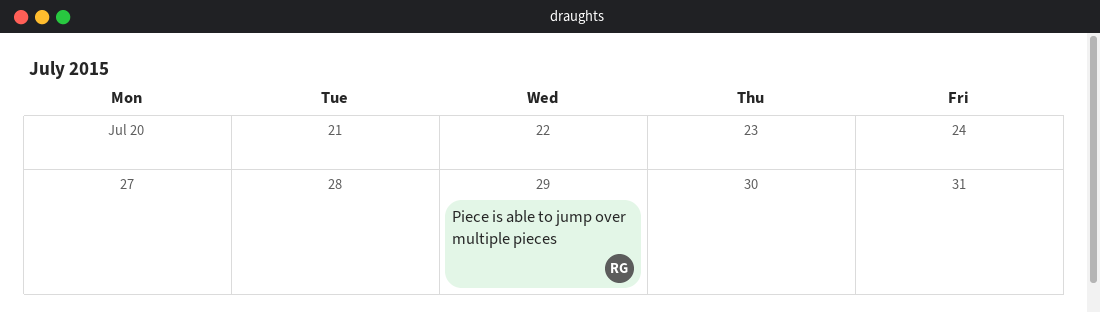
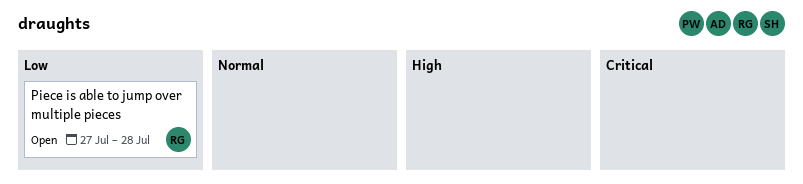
Piece is able to jump over multiple pieces, due: Jul 29 -> Jul 28

